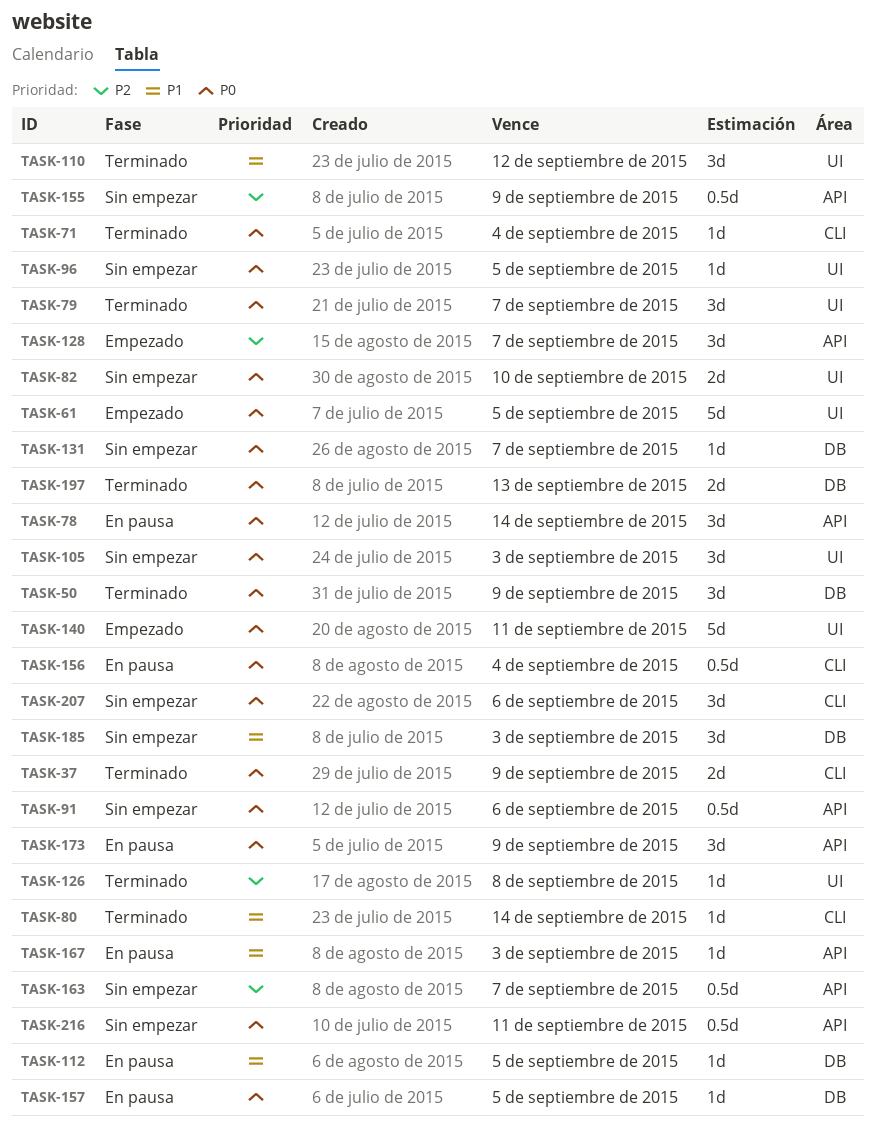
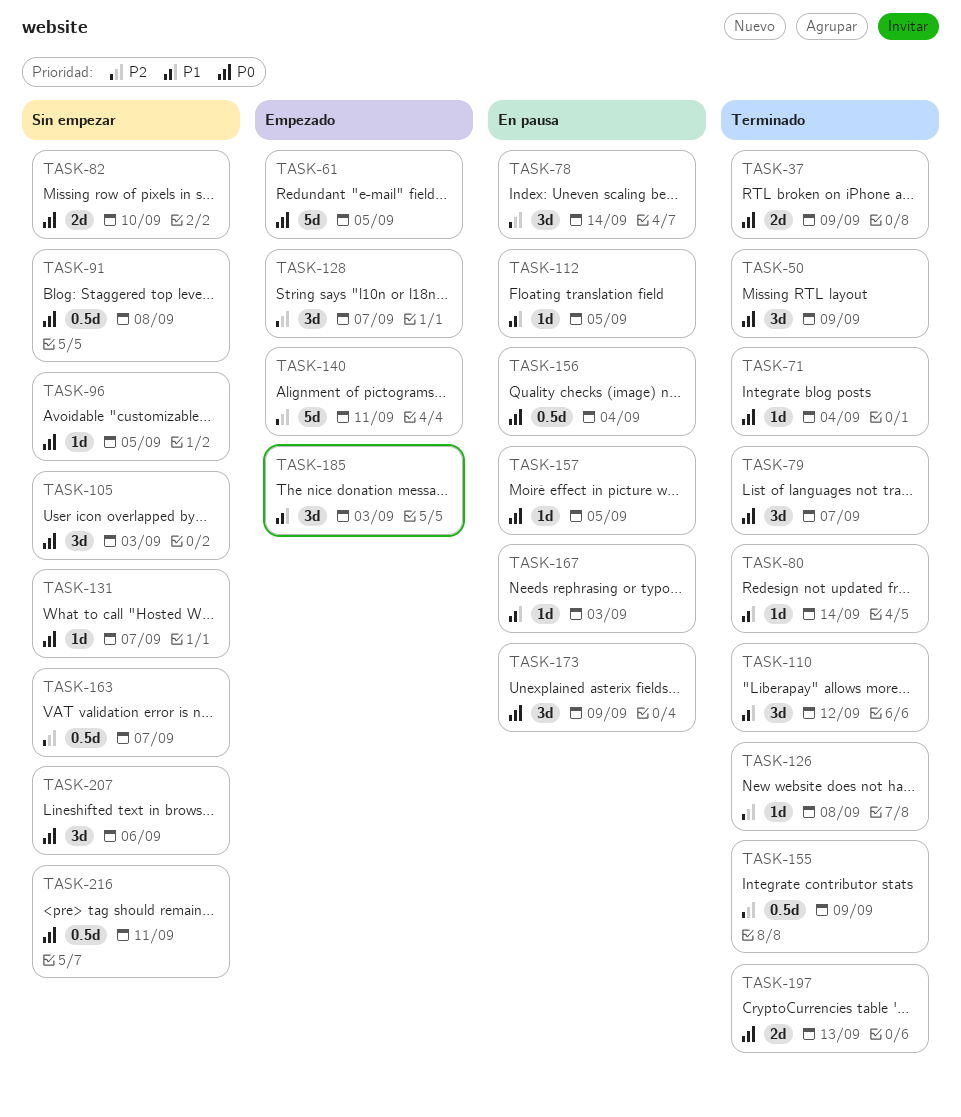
TASK-78, priority: P0 -> P2
TASK-91, due: Sep 6 -> Sep 8
TASK-140, priority: P0 -> P2
TASK-155, status: Sin empezar -> Terminado
TASK-185, status: Sin empezar -> Empezado

